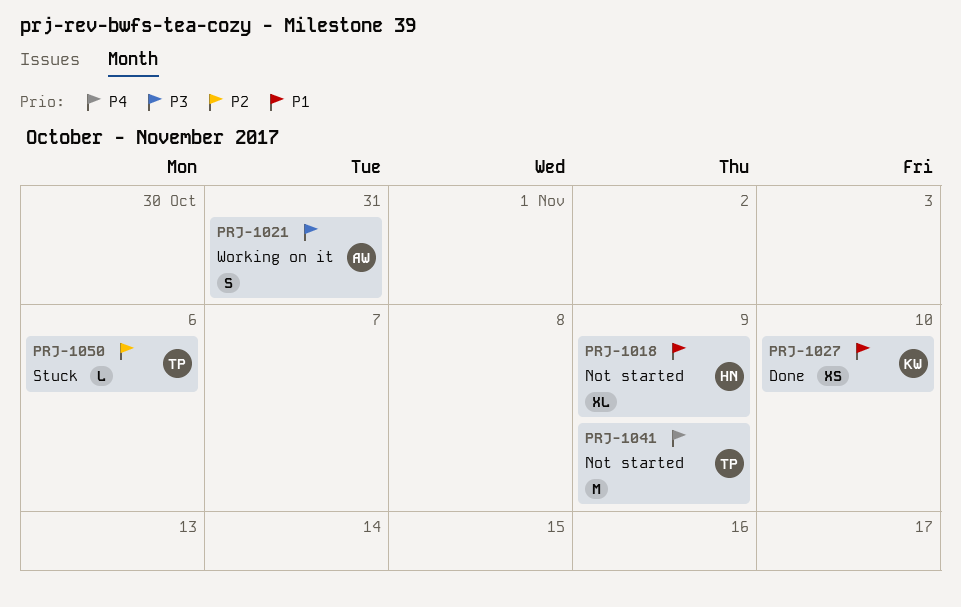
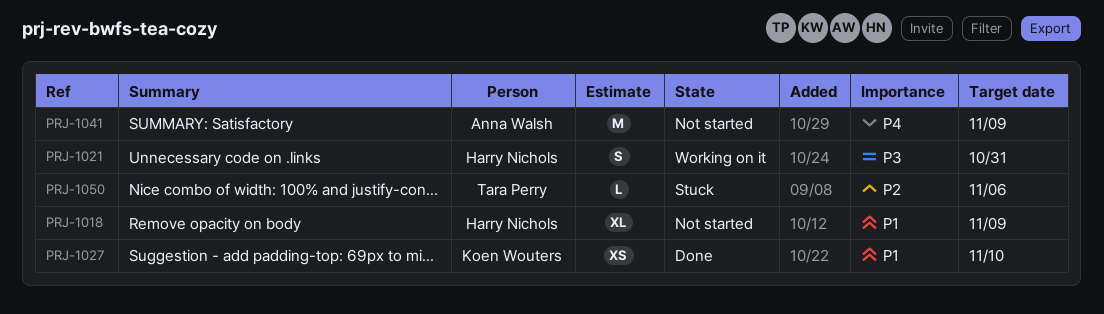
PRJ-1021, owner: Anna Walsh -> Harry Nichols
PRJ-1041, owner: Tara Perry -> Anna Walsh

